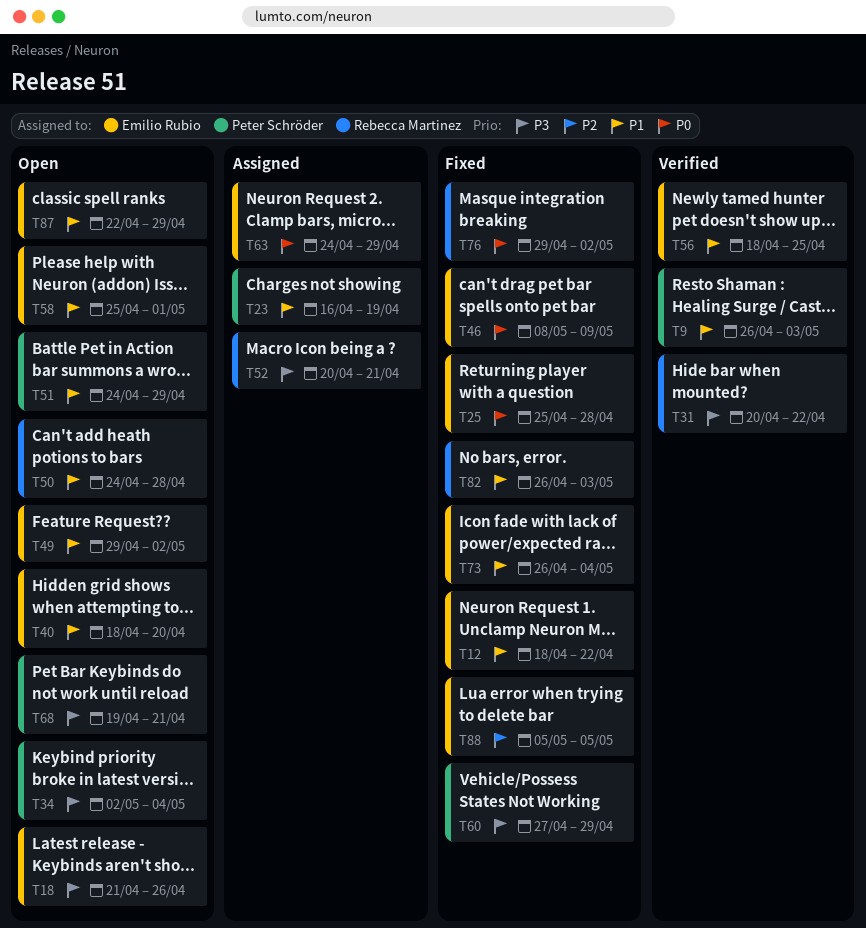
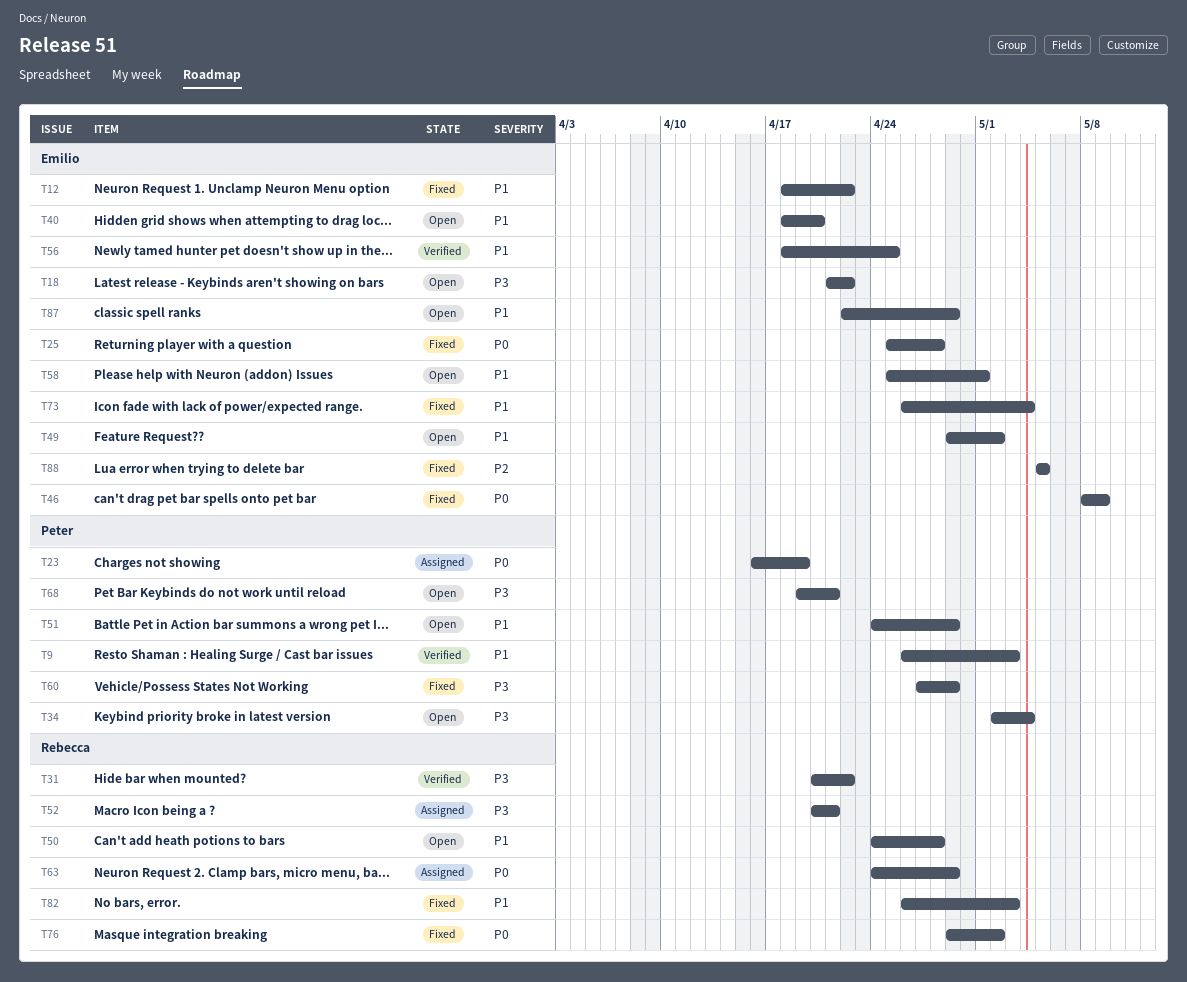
T18, due: Apr 26 -> Apr 22
T23, priority: P1 -> P0
T63, owner: Emilio Rubio -> Rebecca Martinez

